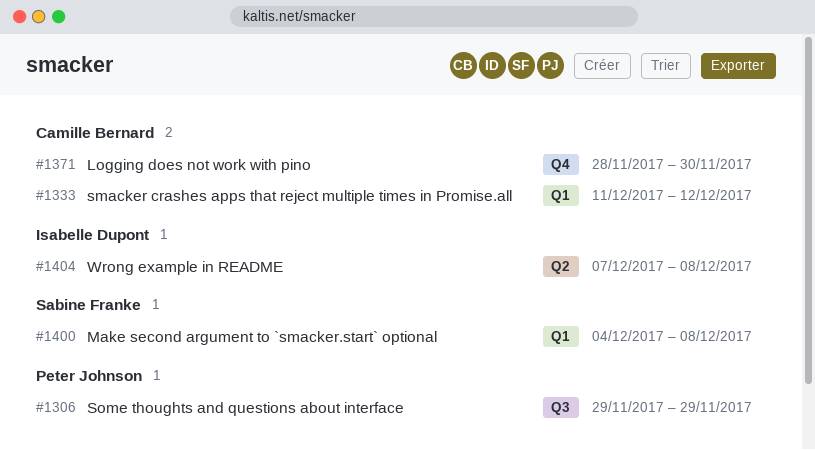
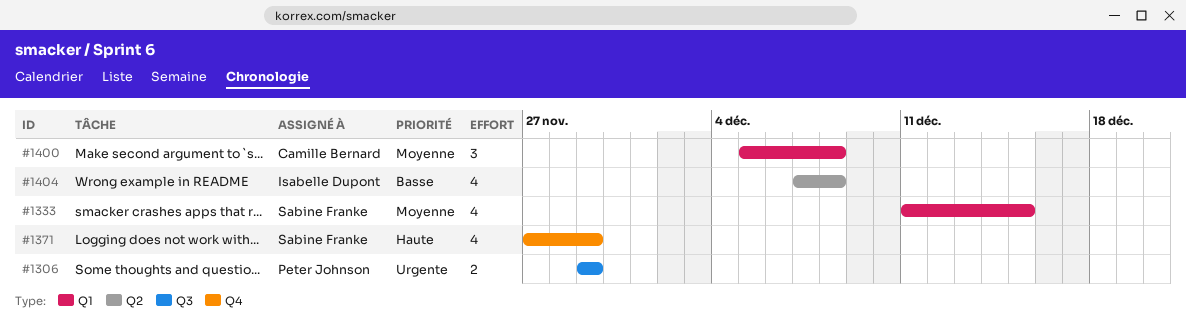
#1333, owner: Camille Bernard -> Sabine Franke
#1333, due: Dec 12 -> Dec 15
#1371, owner: Camille Bernard -> Sabine Franke
#1371, start: Nov 28 -> Nov 27
#1371, due: Nov 30 -> Nov 29
#1400, owner: Sabine Franke -> Camille Bernard
#1400, start: Dec 4 -> Dec 5

